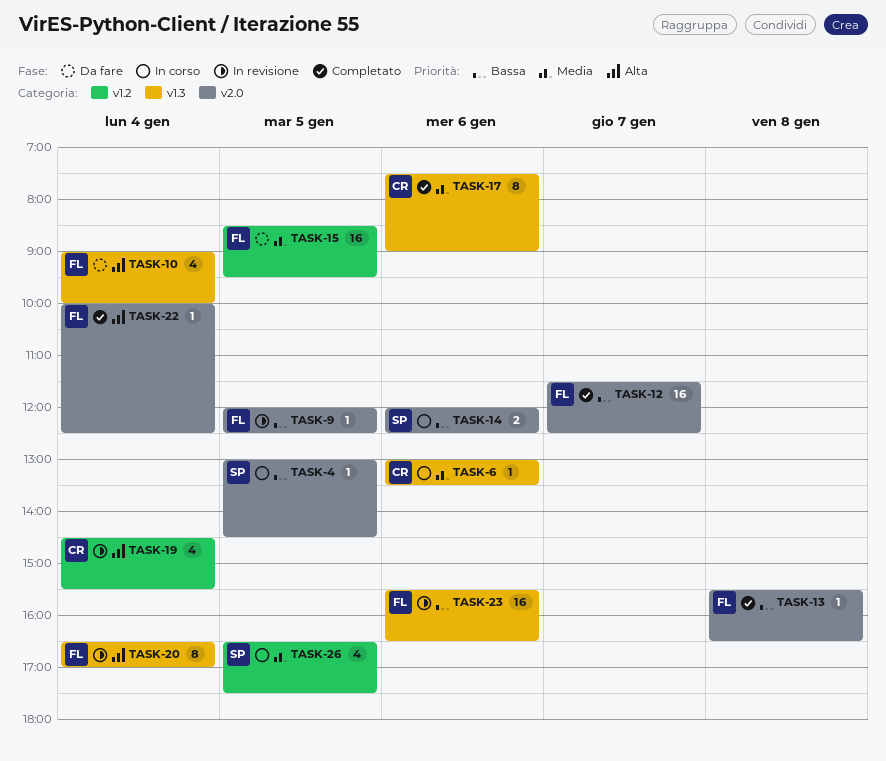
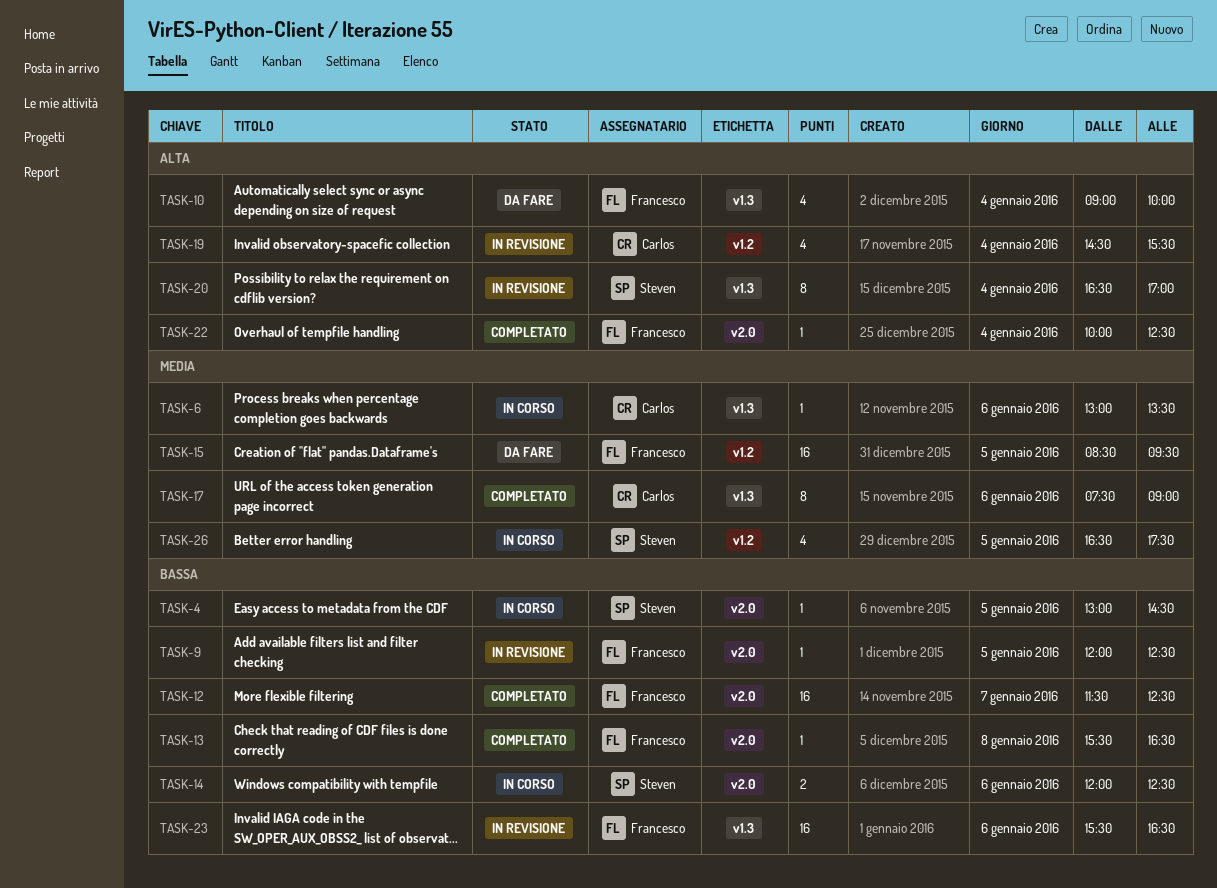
TASK-20, owner: Francesco -> Steven

